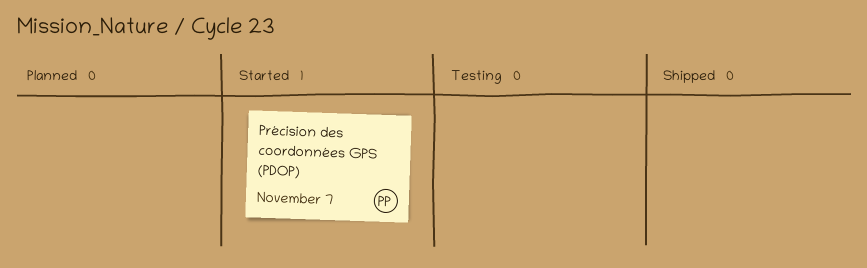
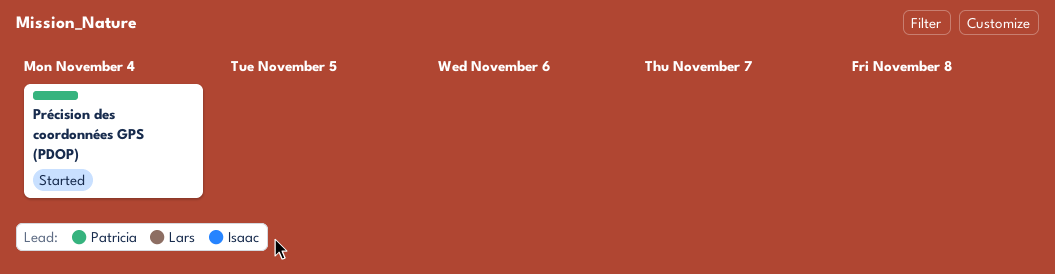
Précision des coordonnées GPS (PDOP), due: Nov 7 -> Nov 4

